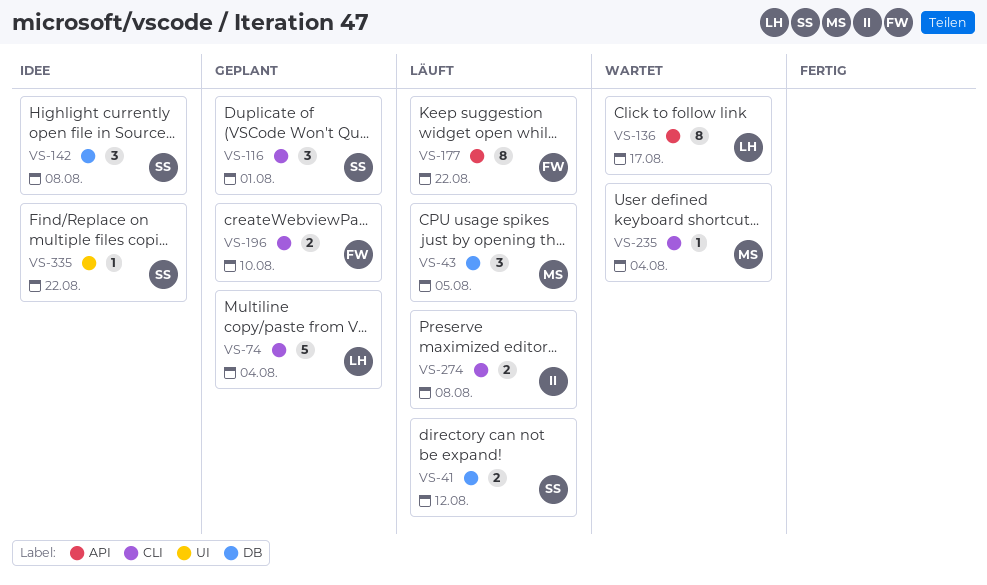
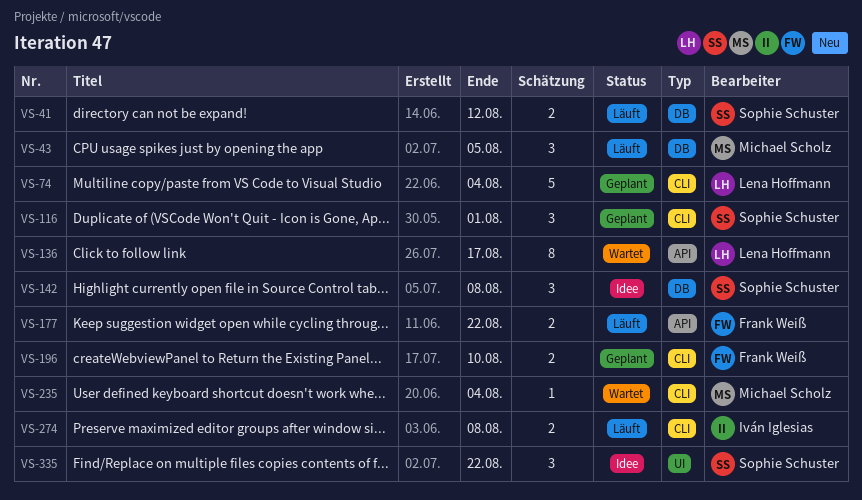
VS-177, estimate: 8 -> 2
VS-335, estimate: 1 -> 3

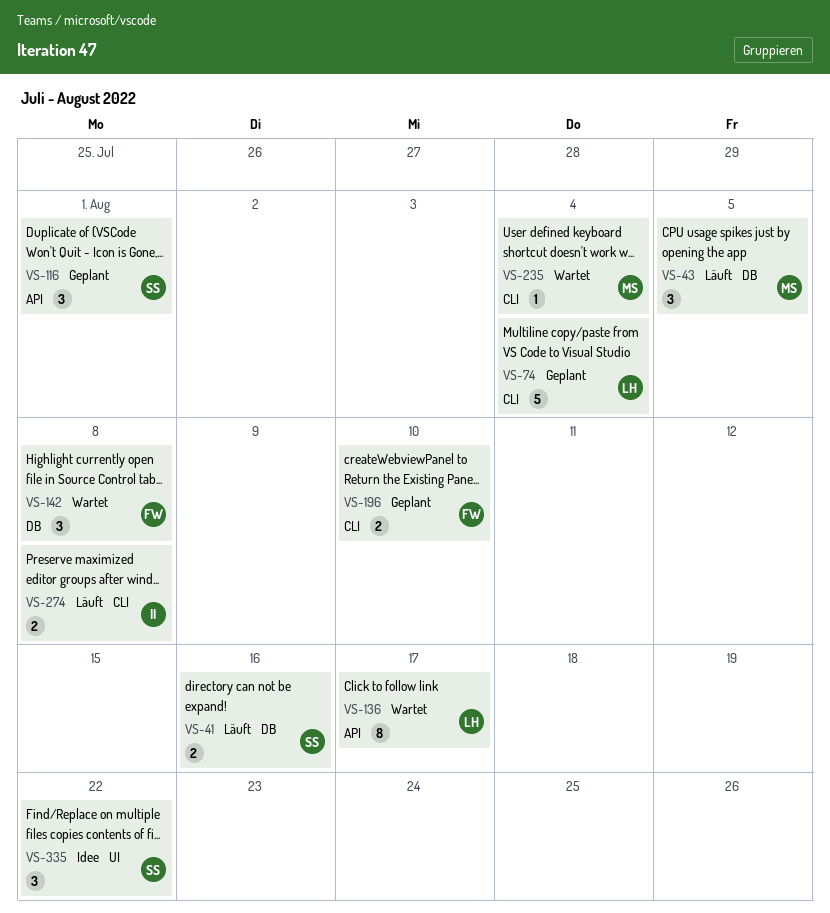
VS-41, due: Aug 12 -> Aug 16
VS-116, label: CLI -> API
VS-142, status: Idee -> Wartet
VS-142, owner: Sophie Schuster -> Frank Weiß
VS-177: present -> none

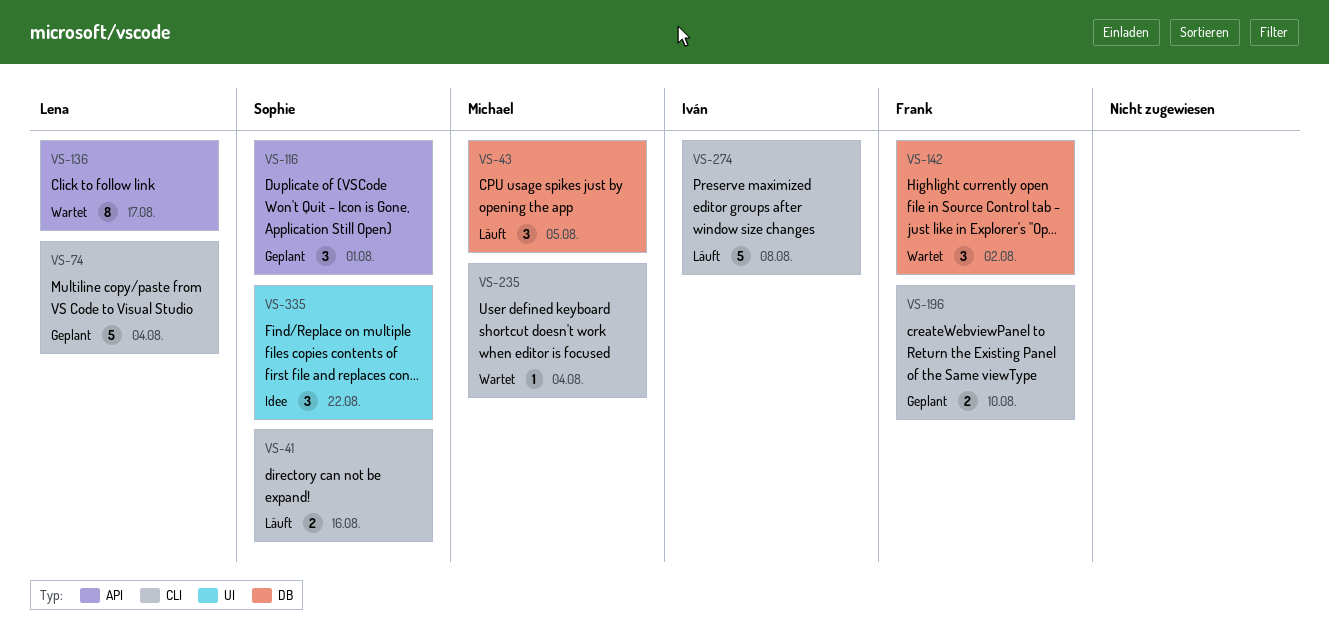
VS-41, label: DB -> CLI
VS-142, due: Aug 8 -> Aug 2
VS-274, estimate: 2 -> 5

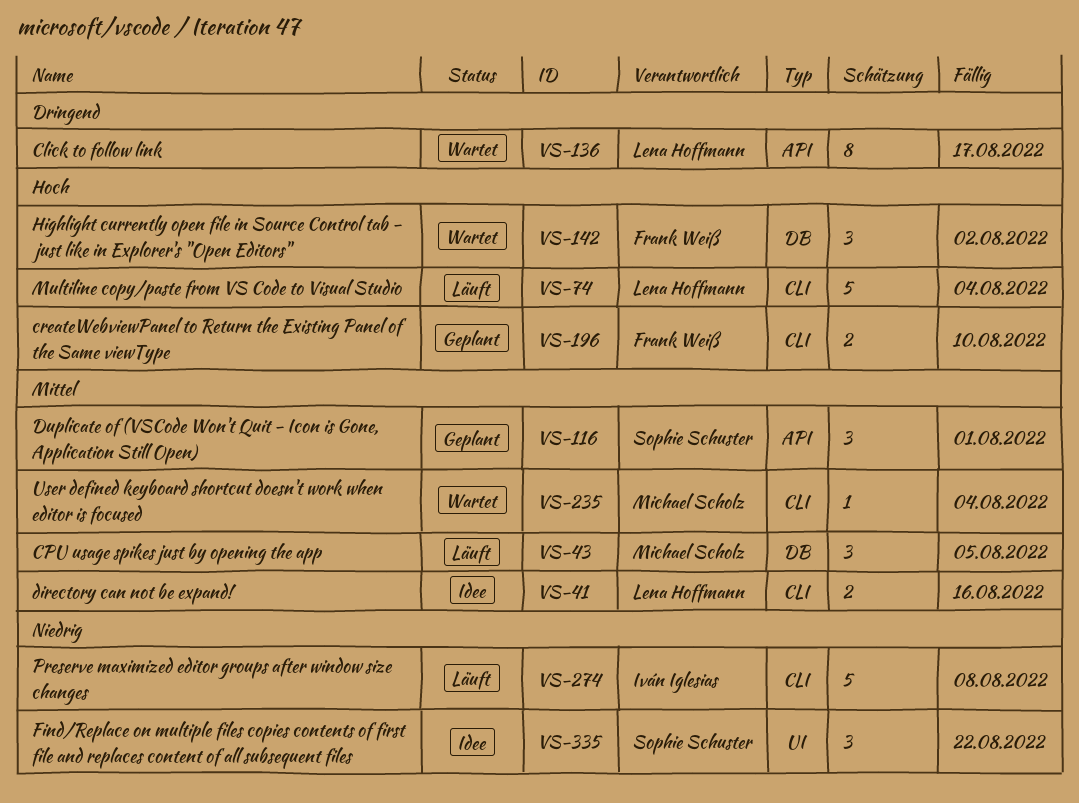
VS-41, status: Läuft -> Idee
VS-41, owner: Sophie Schuster -> Lena Hoffmann
VS-74, status: Geplant -> Läuft

